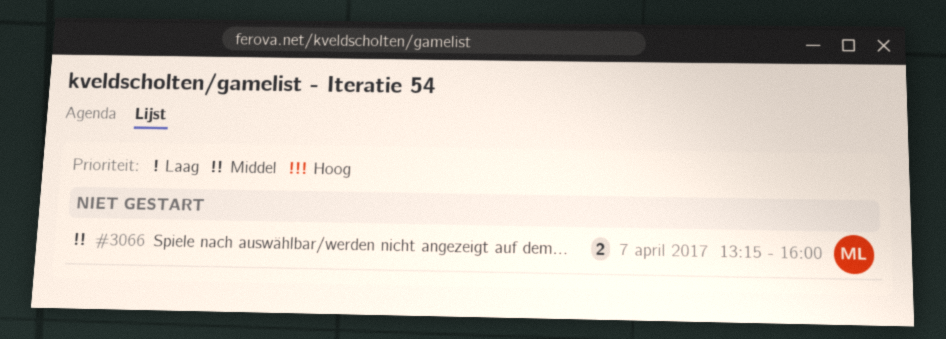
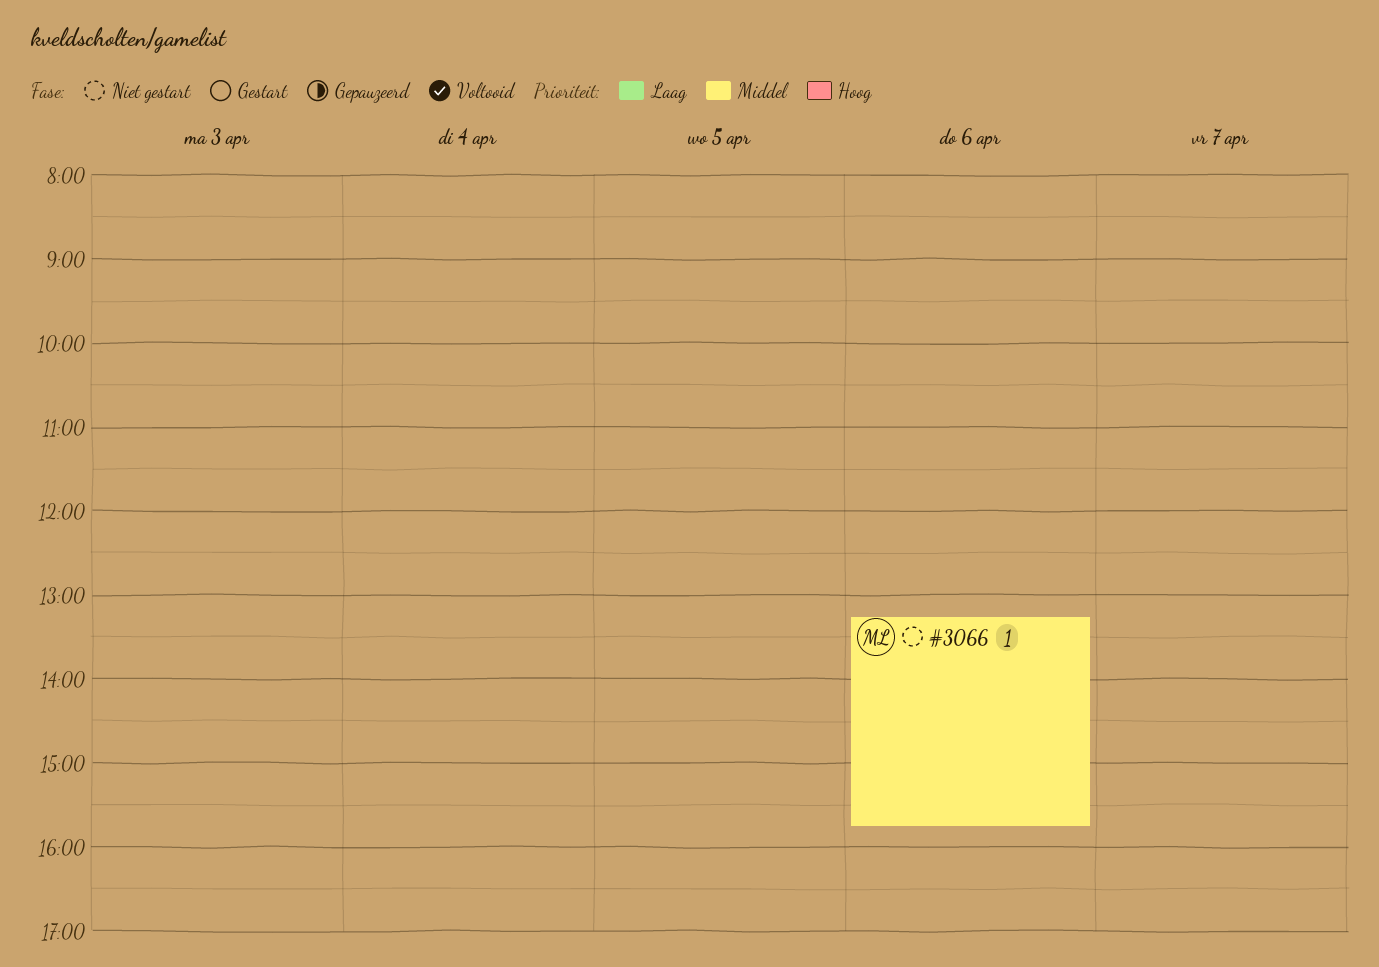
#3066, estimate: 2 -> 1
#3066, day: Apr 7 -> Apr 6
#3066, ends: 16:00 -> 15:45

